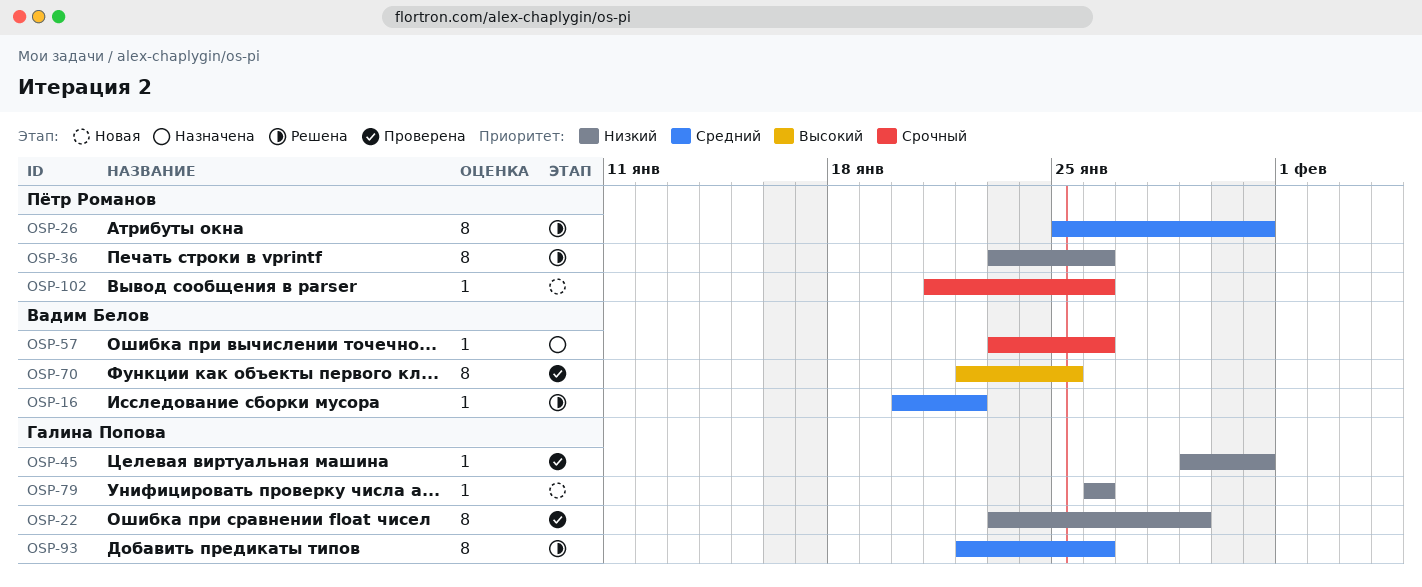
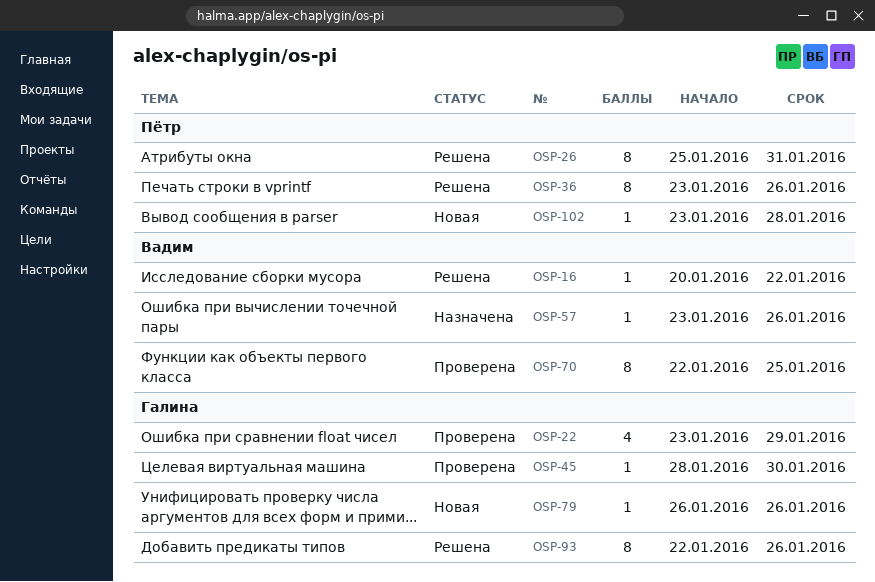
OSP-22, estimate: 8 -> 4
OSP-45, start: Jan 29 -> Jan 28
OSP-45, due: Jan 31 -> Jan 30
OSP-102, start: Jan 21 -> Jan 23
OSP-102, due: Jan 26 -> Jan 28

